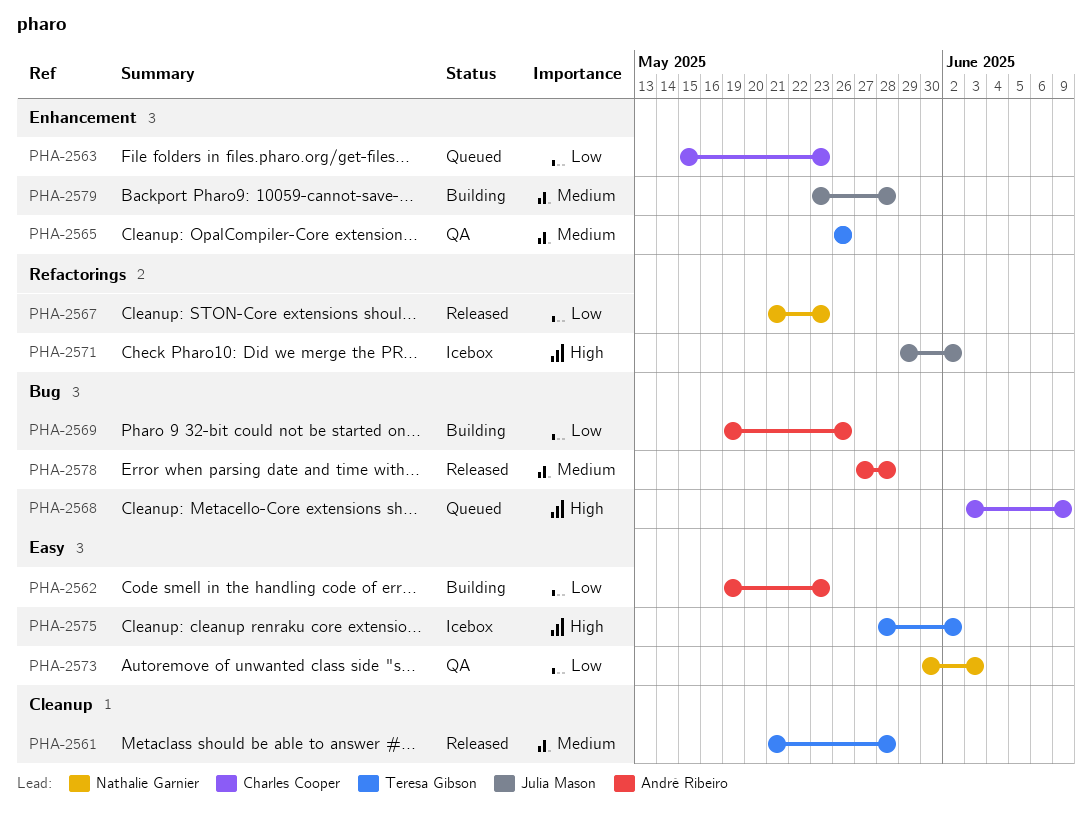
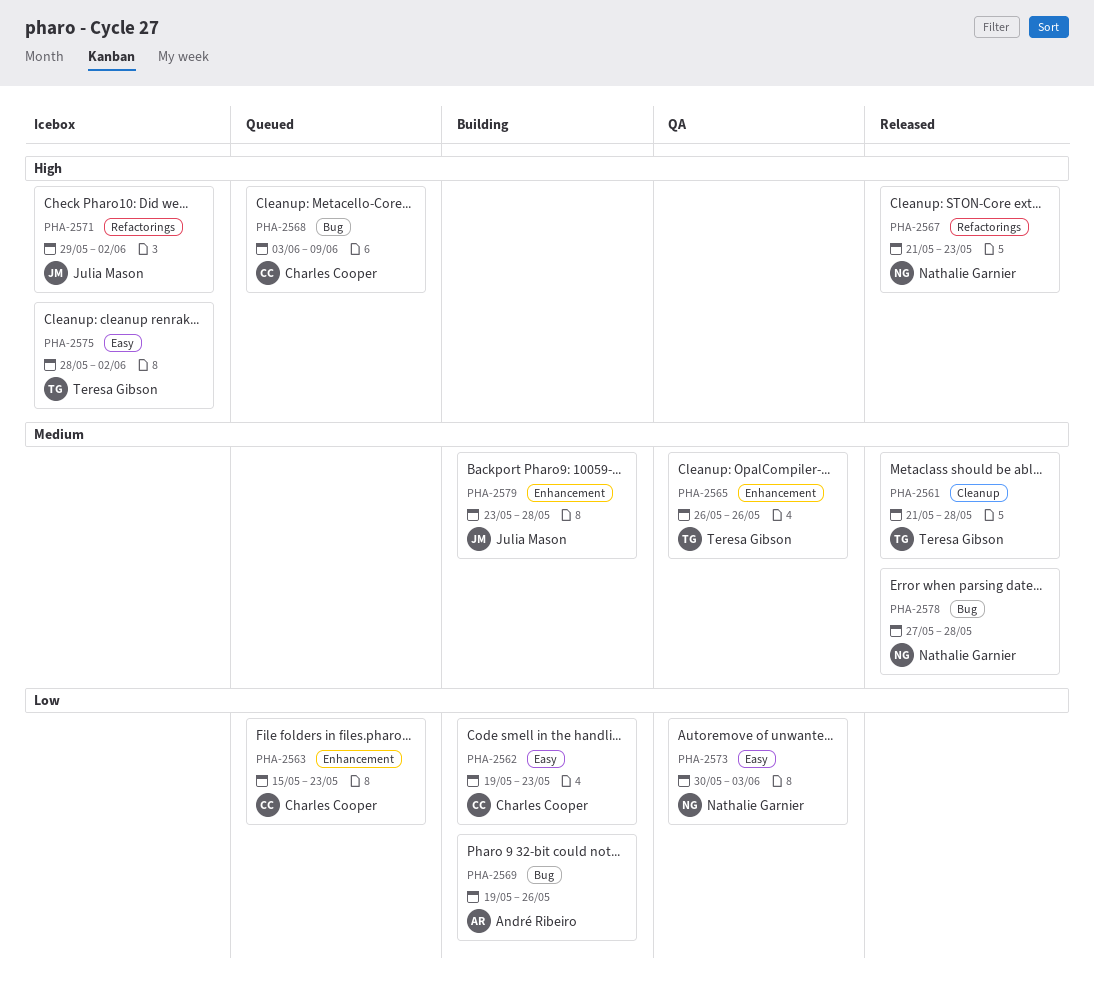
PHA-2562, owner: André Ribeiro -> Charles Cooper
PHA-2567, priority: Low -> High
PHA-2578, owner: André Ribeiro -> Nathalie Garnier

